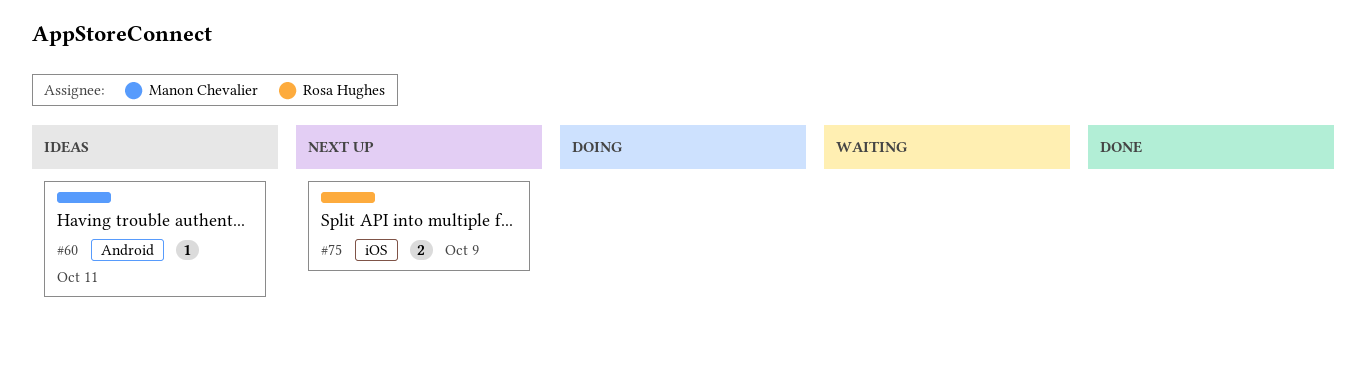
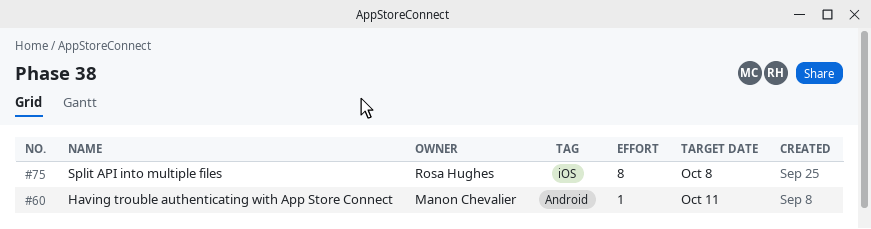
#75, estimate: 2 -> 8
#75, due: Oct 9 -> Oct 8

